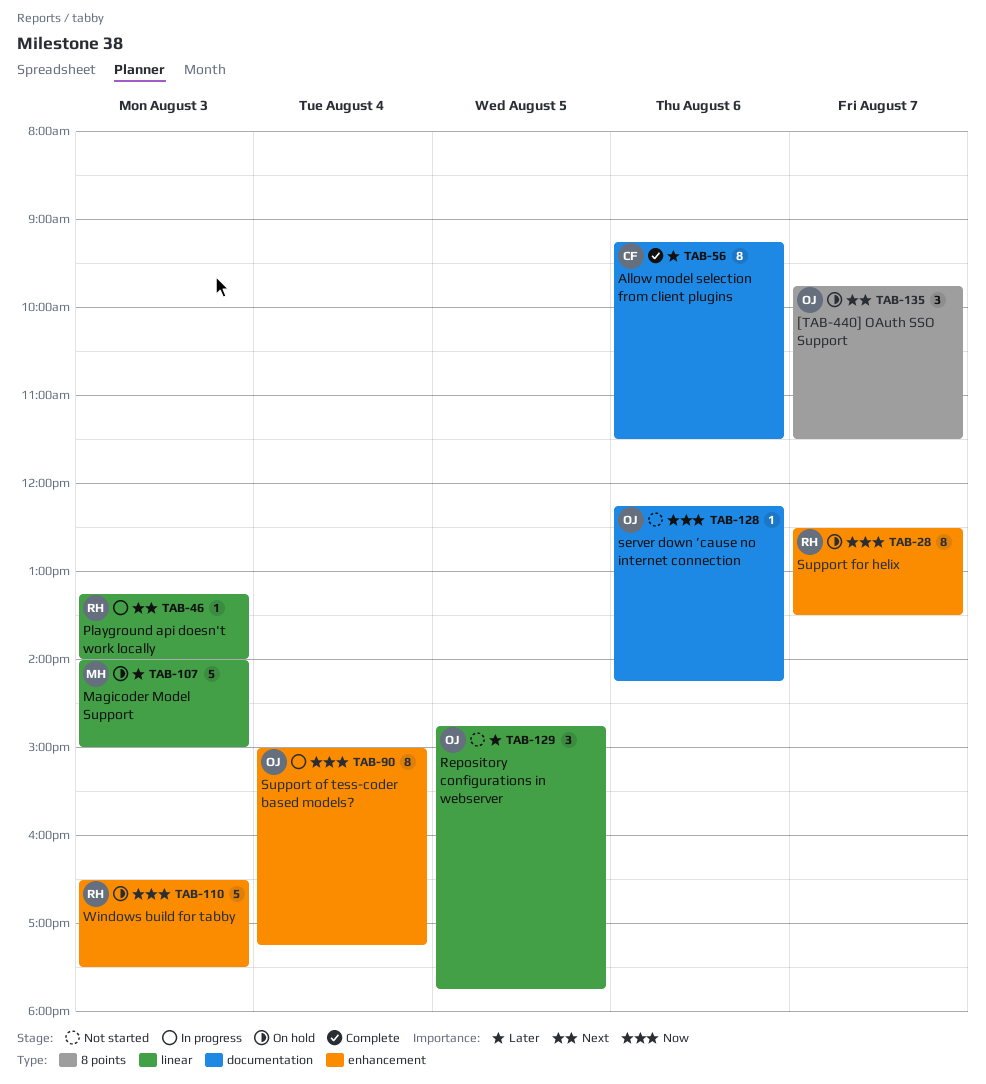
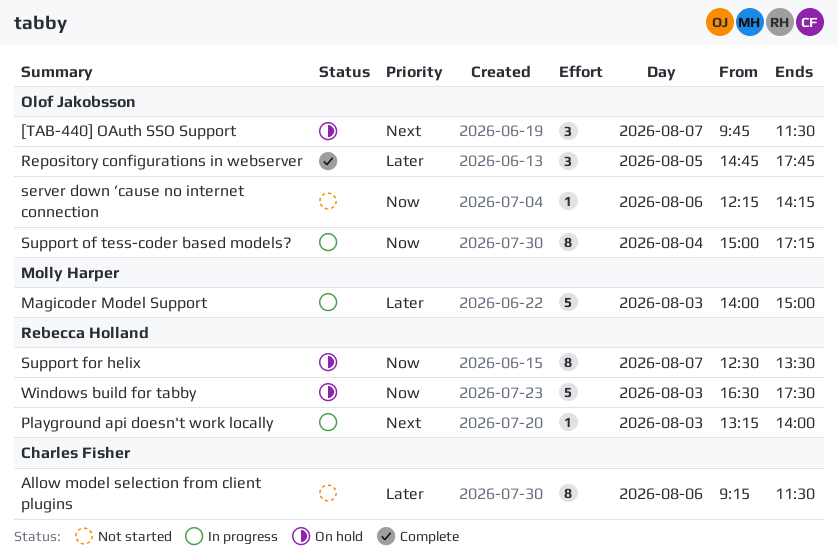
Allow model selection from client plugins, status: Complete -> Not started
Magicoder Model Support, status: On hold -> In progress
Repository configurations in webserver, status: Not started -> Complete

